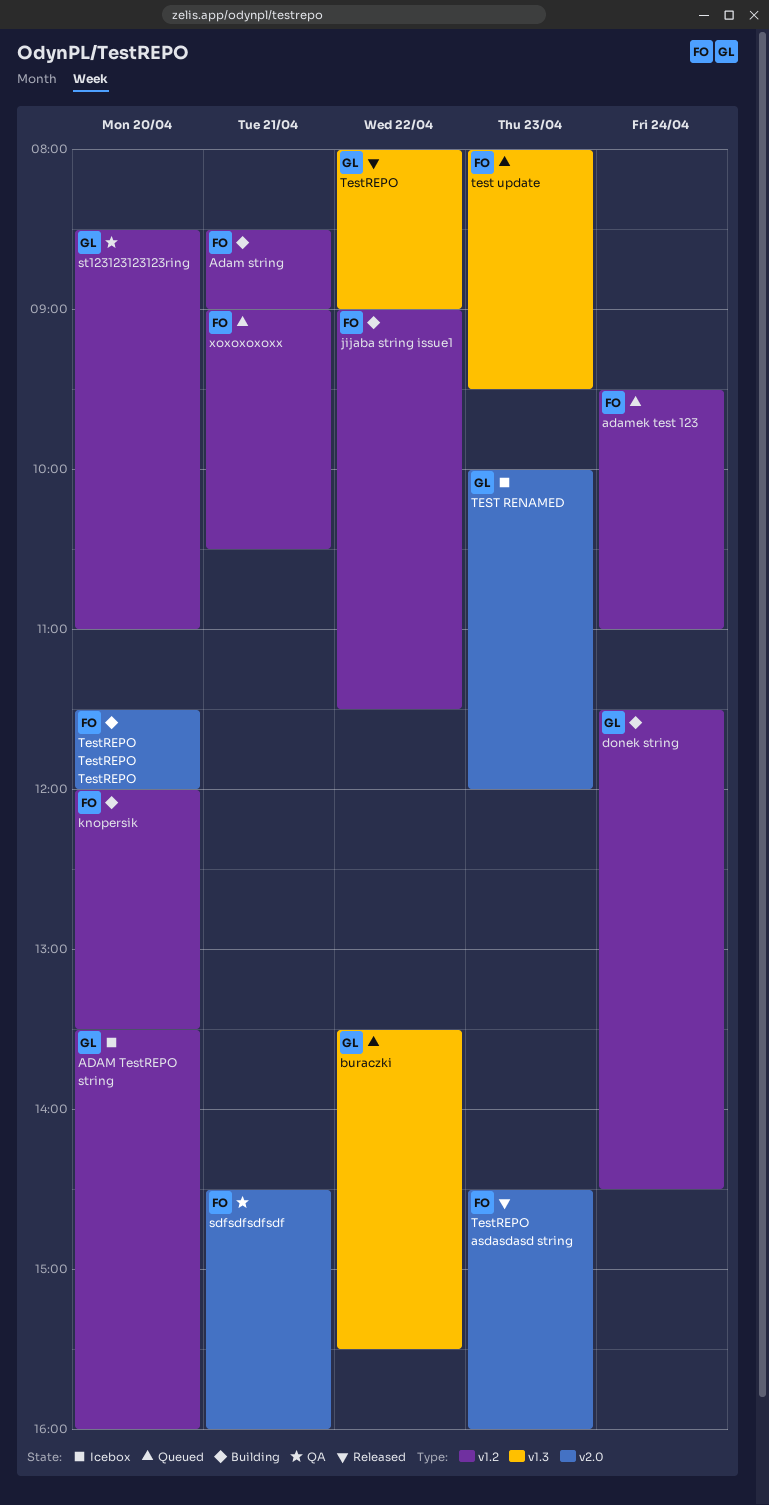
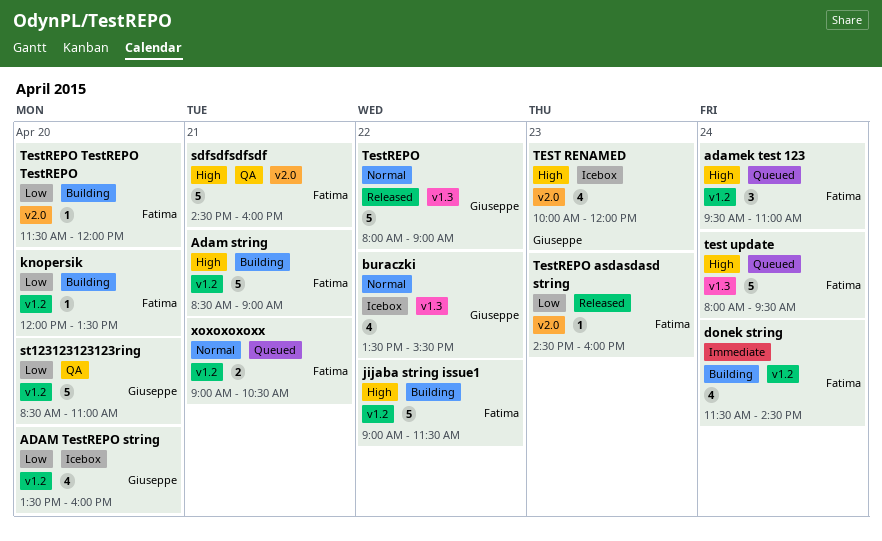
buraczki, status: Queued -> Icebox
donek string, owner: Giuseppe -> Fatima
test update, day: Apr 23 -> Apr 24

